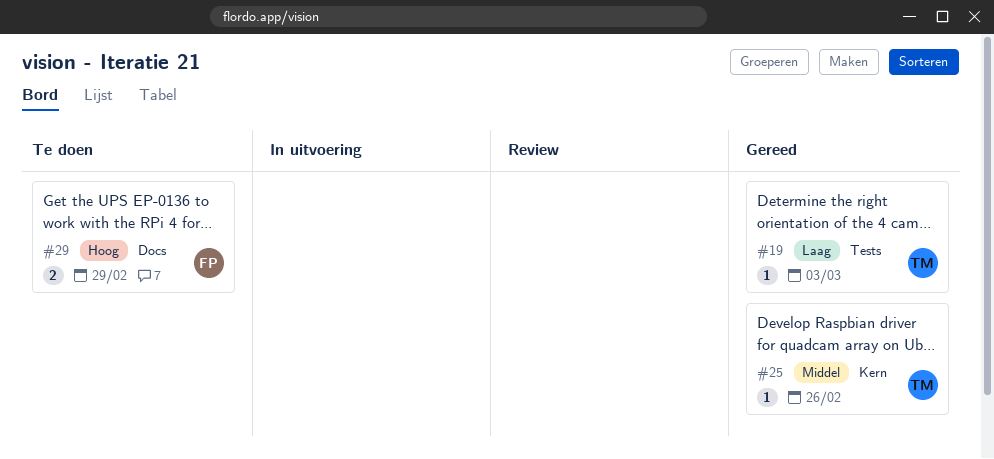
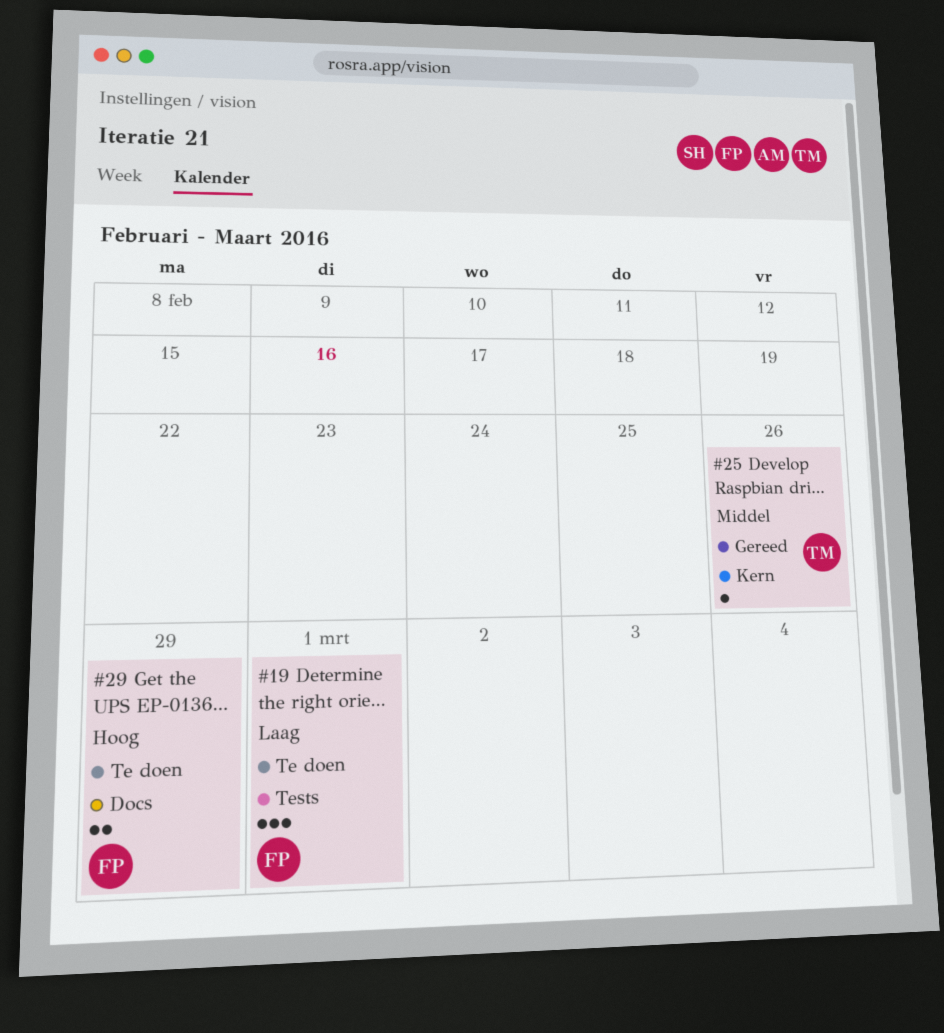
#19, status: Gereed -> Te doen
#19, owner: TM -> FP
#19, estimate: 1 -> 3
#19, due: Mar 3 -> Mar 1

